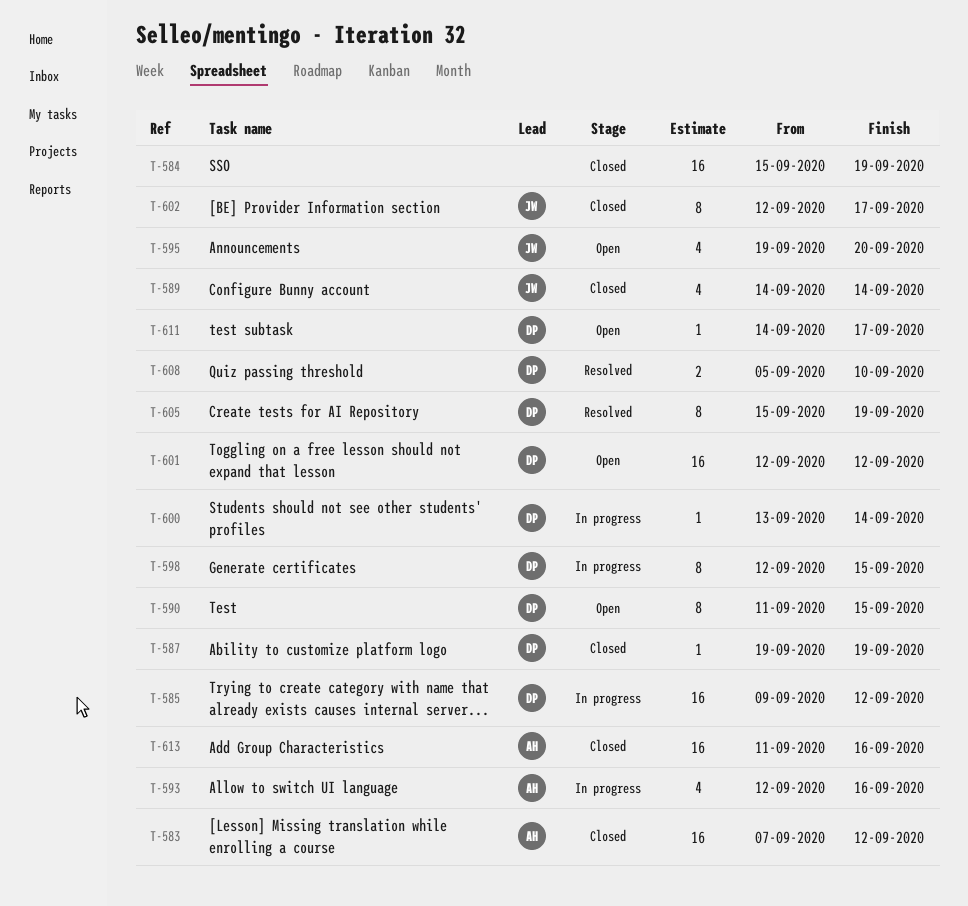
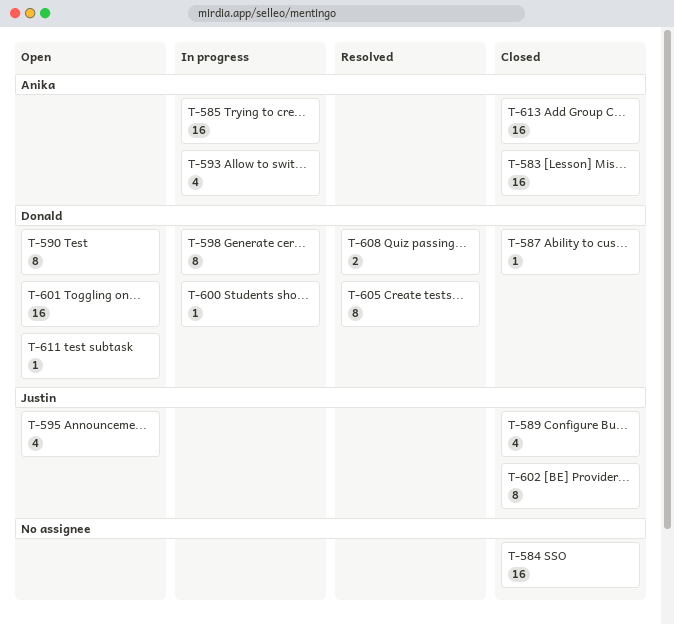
T-585, owner: Donald -> Anika

